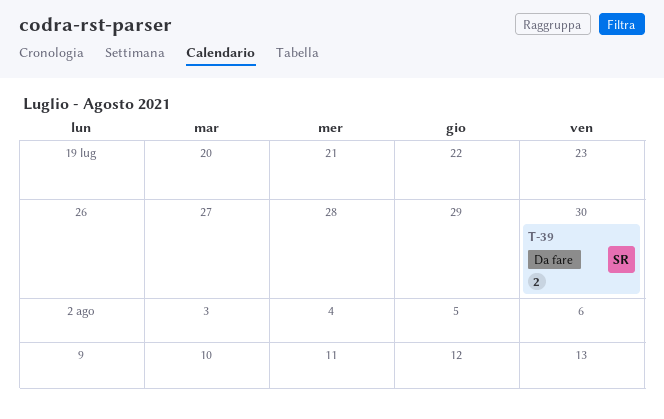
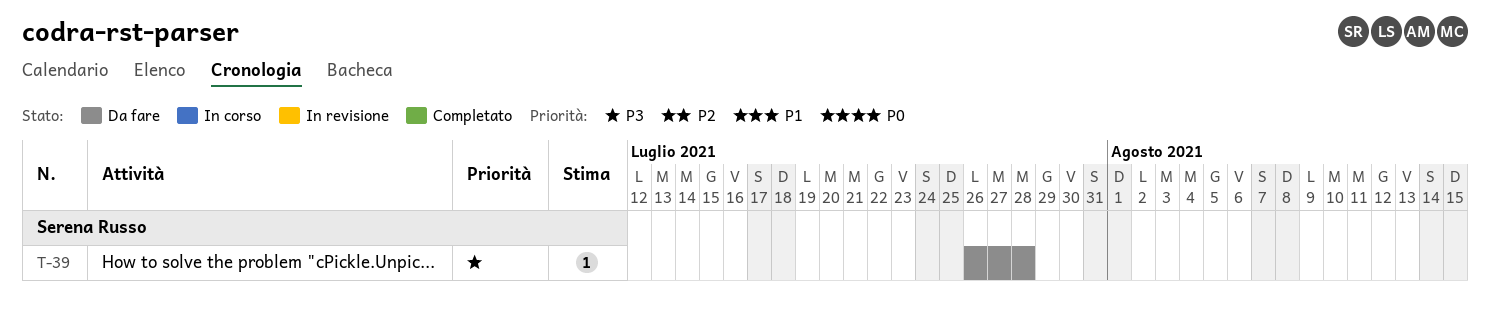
T-39, estimate: 2 -> 1
T-39, due: Jul 30 -> Jul 28

